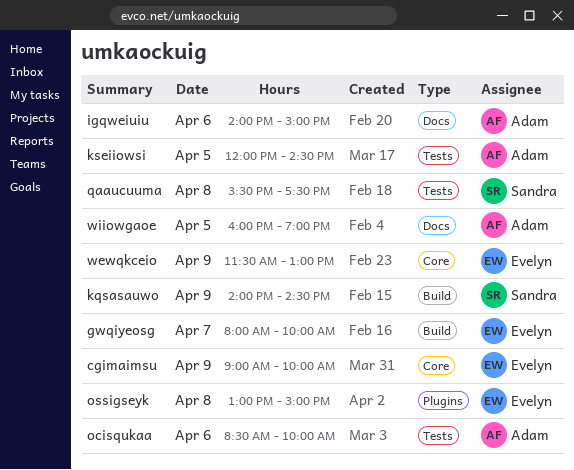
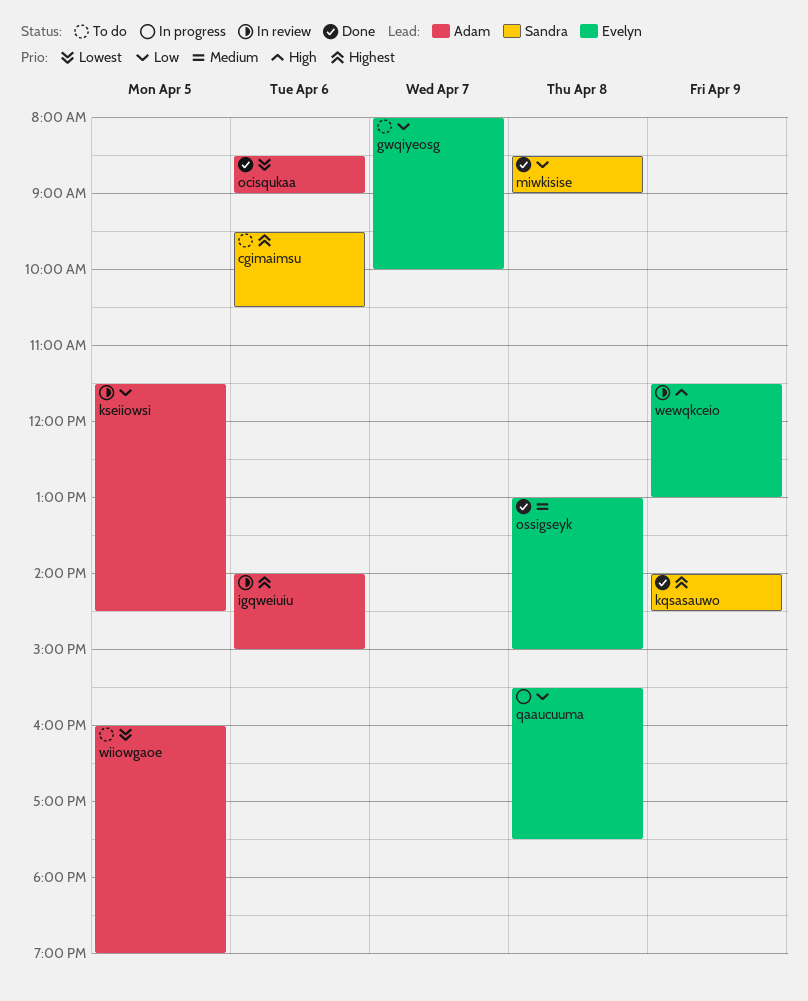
cgimaimsu, owner: Evelyn -> Sandra
cgimaimsu, day: Apr 9 -> Apr 6
cgimaimsu, begins: 09:00 -> 09:30
cgimaimsu, ends: 10:00 -> 10:30
kseiiowsi, begins: 12:00 -> 11:30
miwkisise: none -> present
ocisqukaa, ends: 10:00 -> 09:00
qaaucuuma, owner: Sandra -> Evelyn

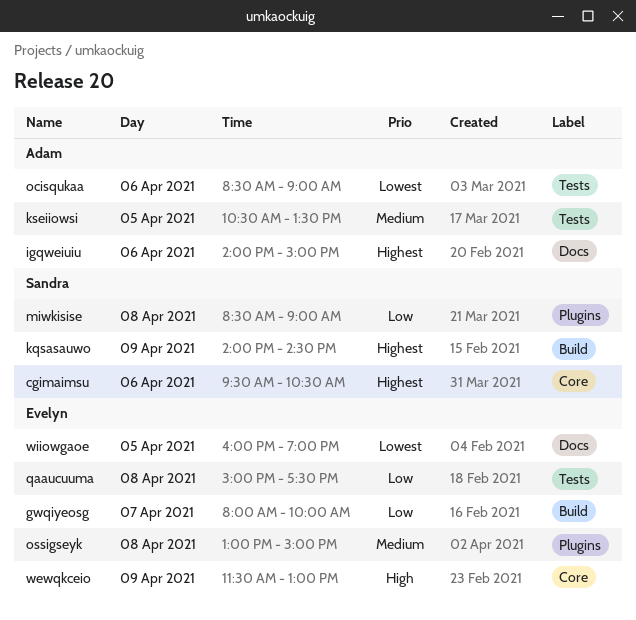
kseiiowsi, priority: Low -> Medium
kseiiowsi, begins: 11:30 -> 10:30
kseiiowsi, ends: 14:30 -> 13:30
qaaucuuma, begins: 15:30 -> 15:00
wiiowgaoe, owner: Adam -> Evelyn

